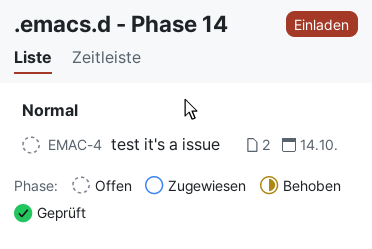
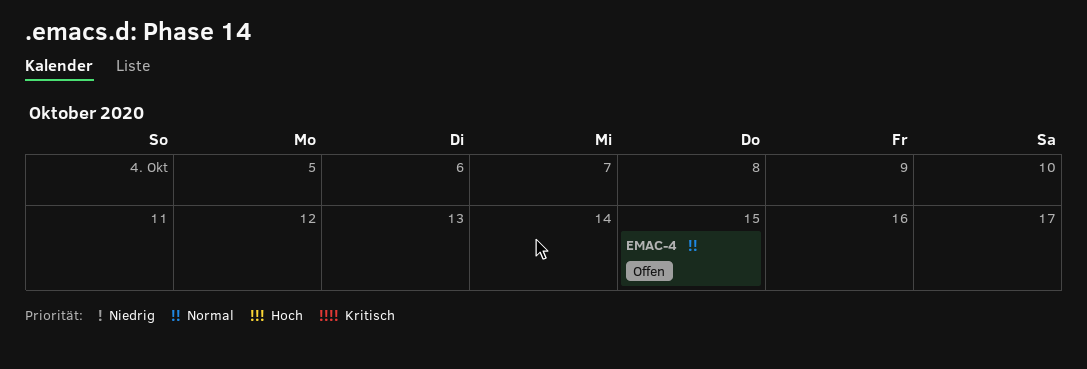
EMAC-4, due: Oct 14 -> Oct 15

